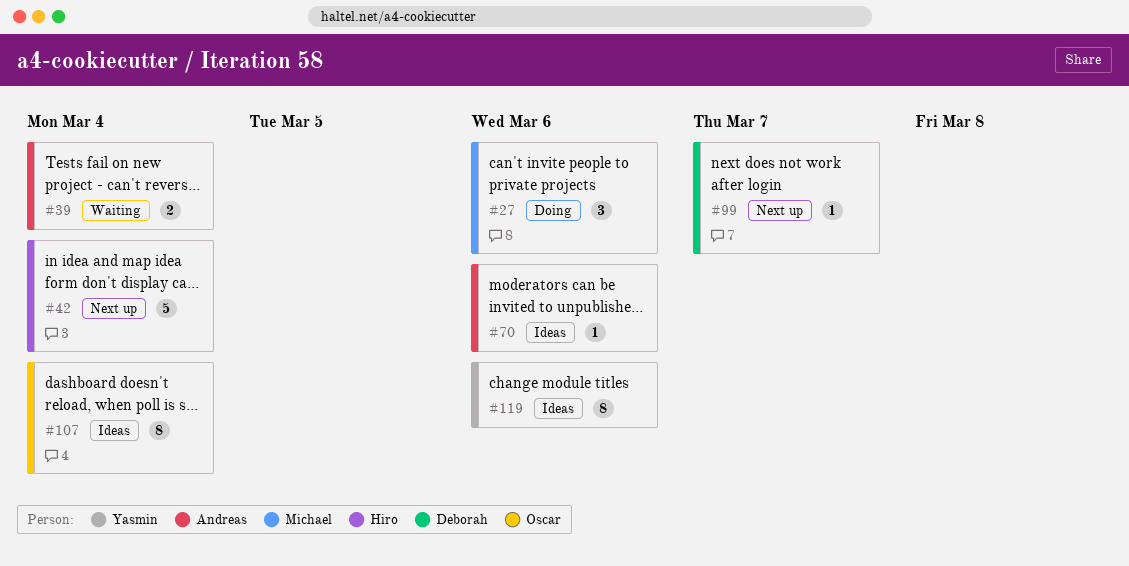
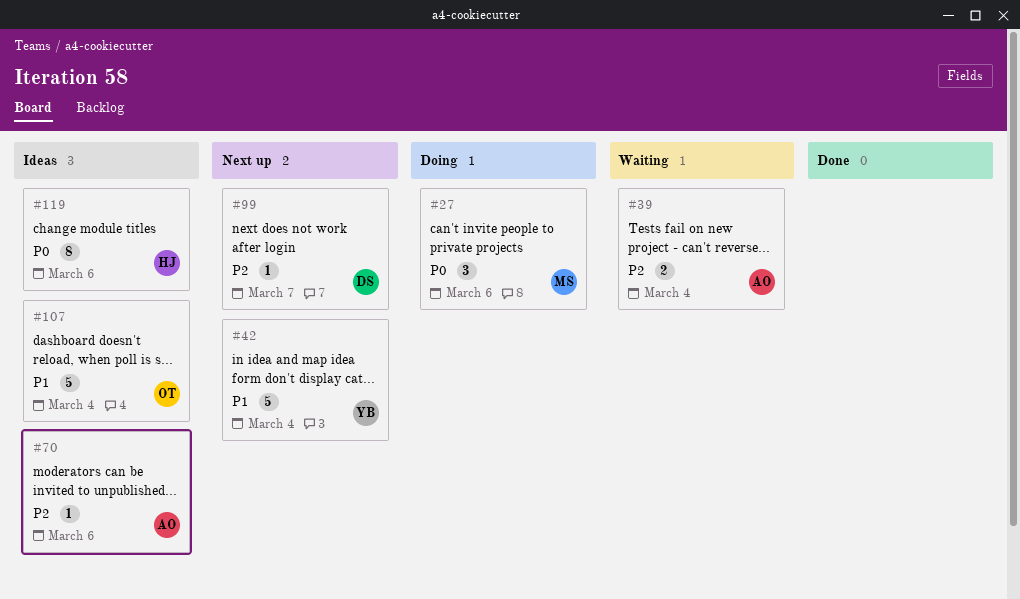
#42, owner: Hiro -> Yasmin
#107, estimate: 8 -> 5
#119, owner: Yasmin -> Hiro

